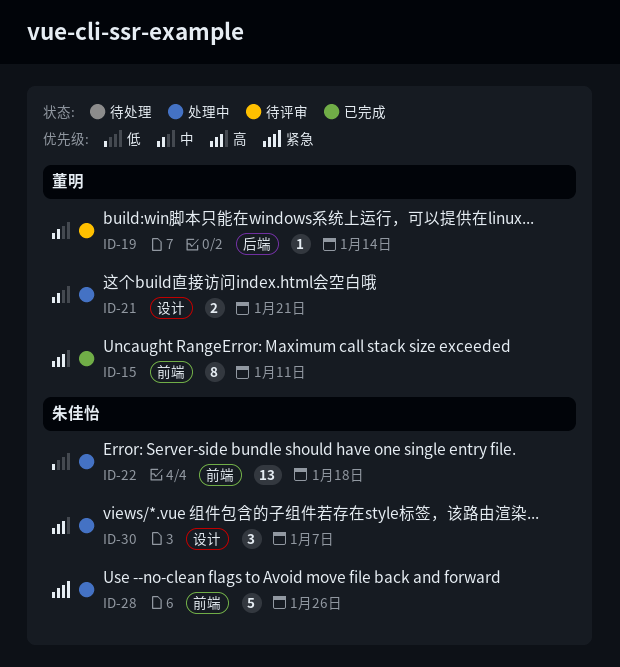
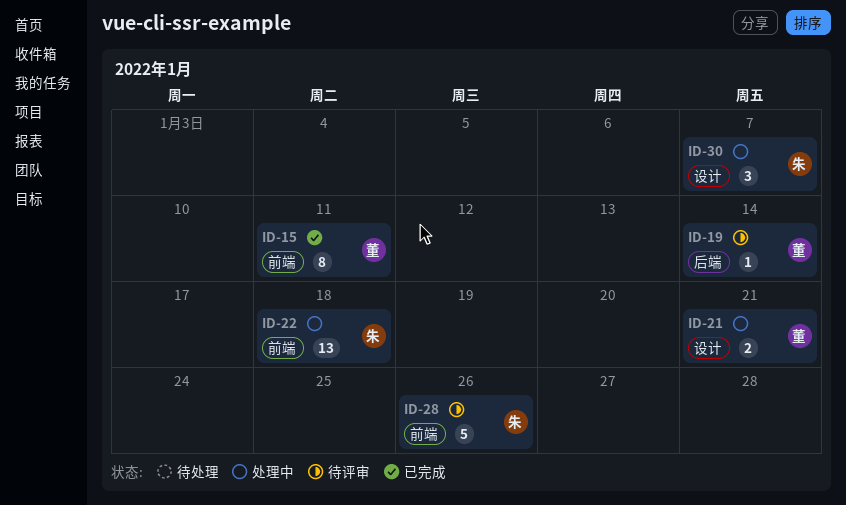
ID-28, status: 处理中 -> 待评审

